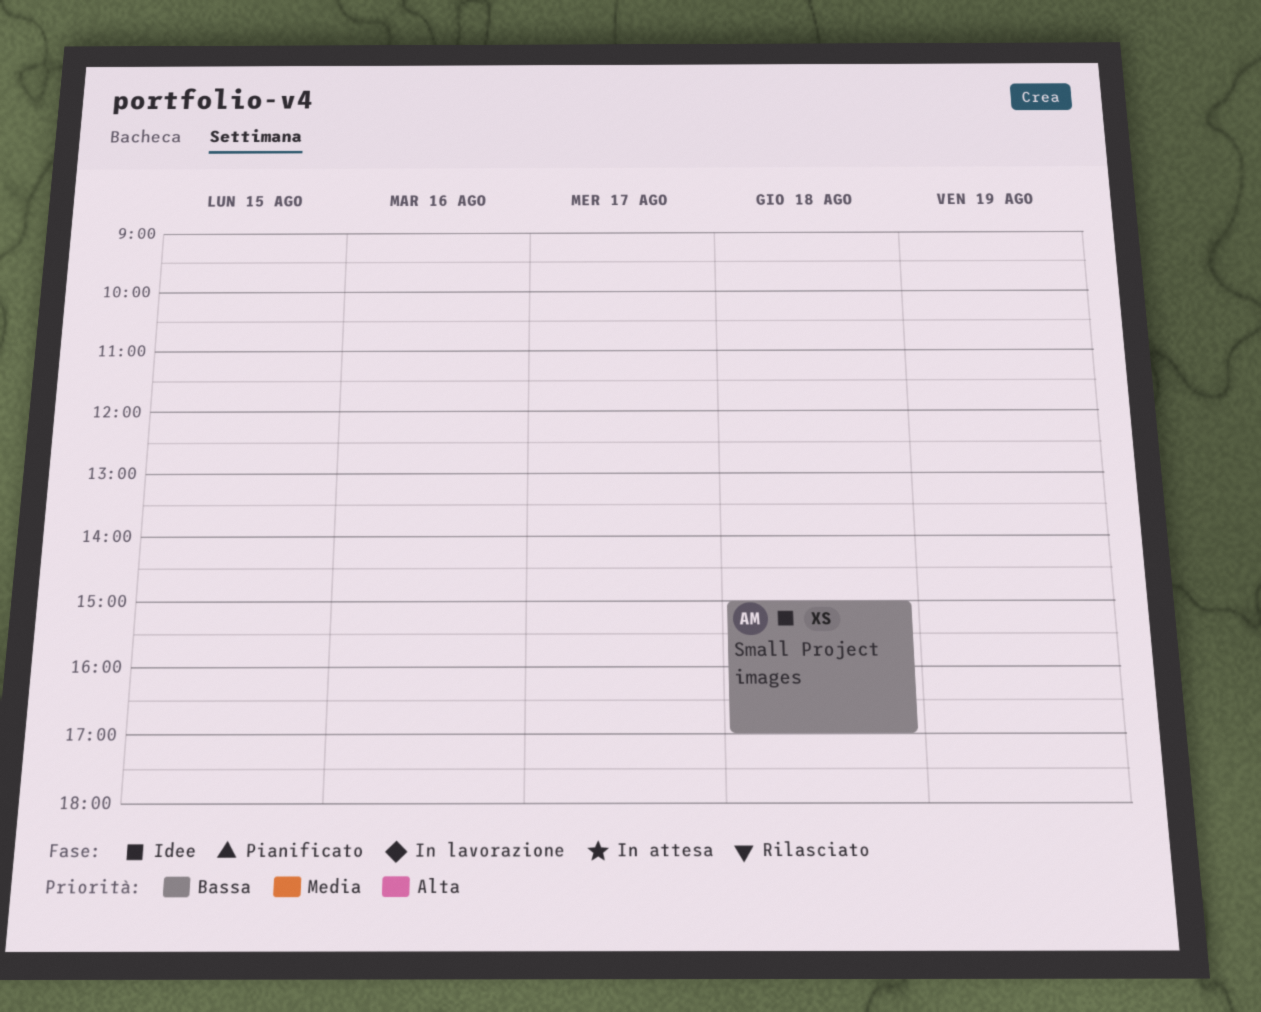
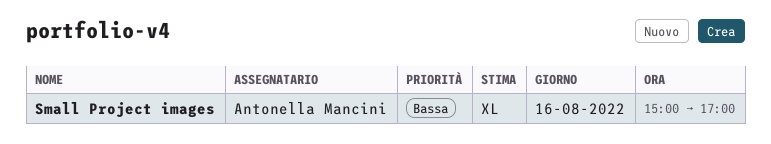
Small Project images, estimate: XS -> XL
Small Project images, day: Aug 18 -> Aug 16

